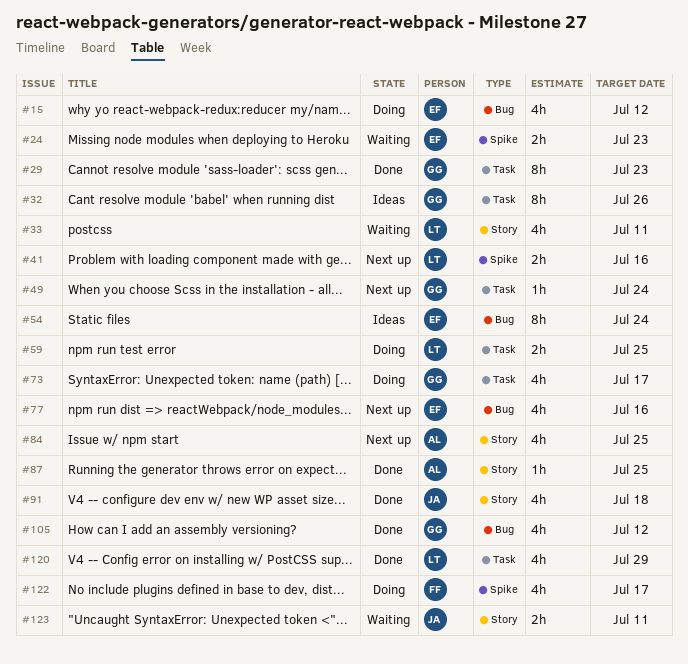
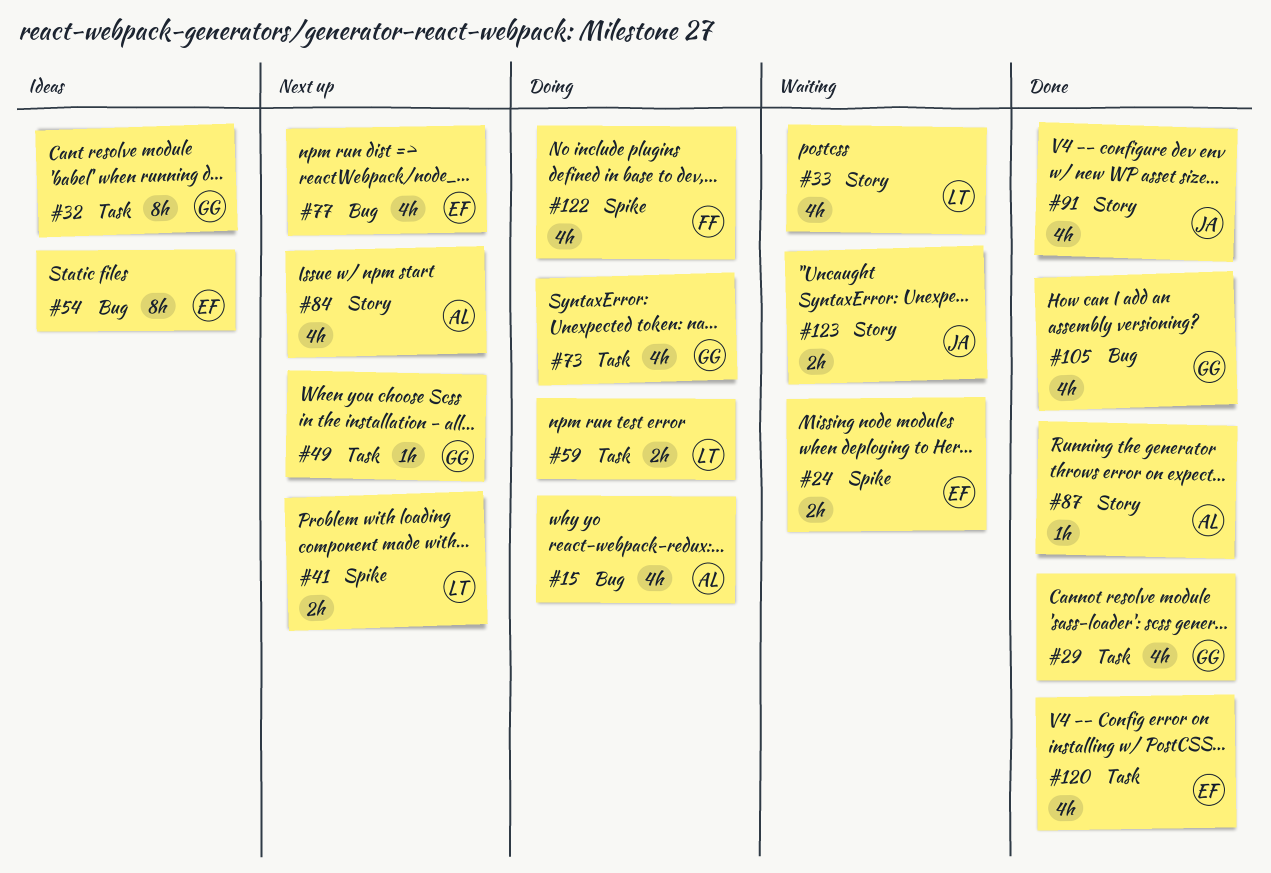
#15, owner: EF -> AL
#29, estimate: 8h -> 4h
#120, owner: LT -> EF

